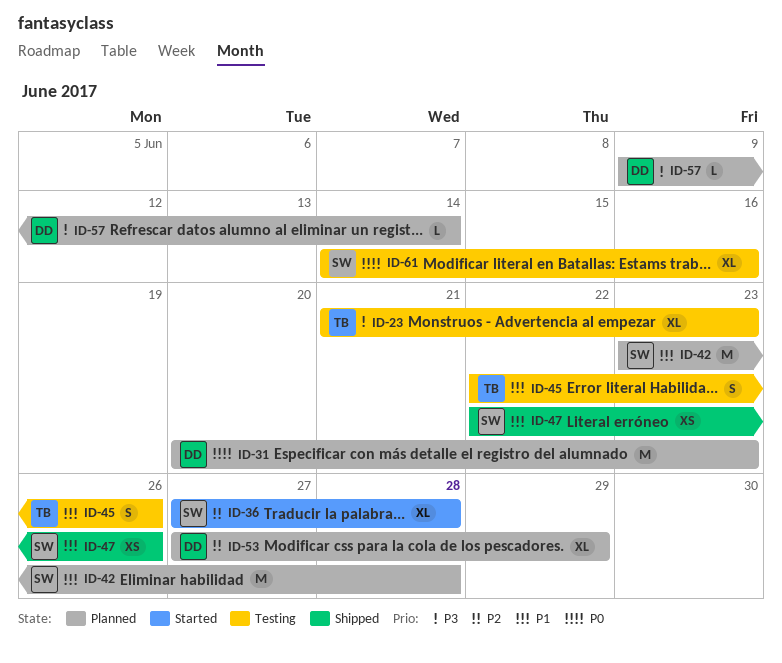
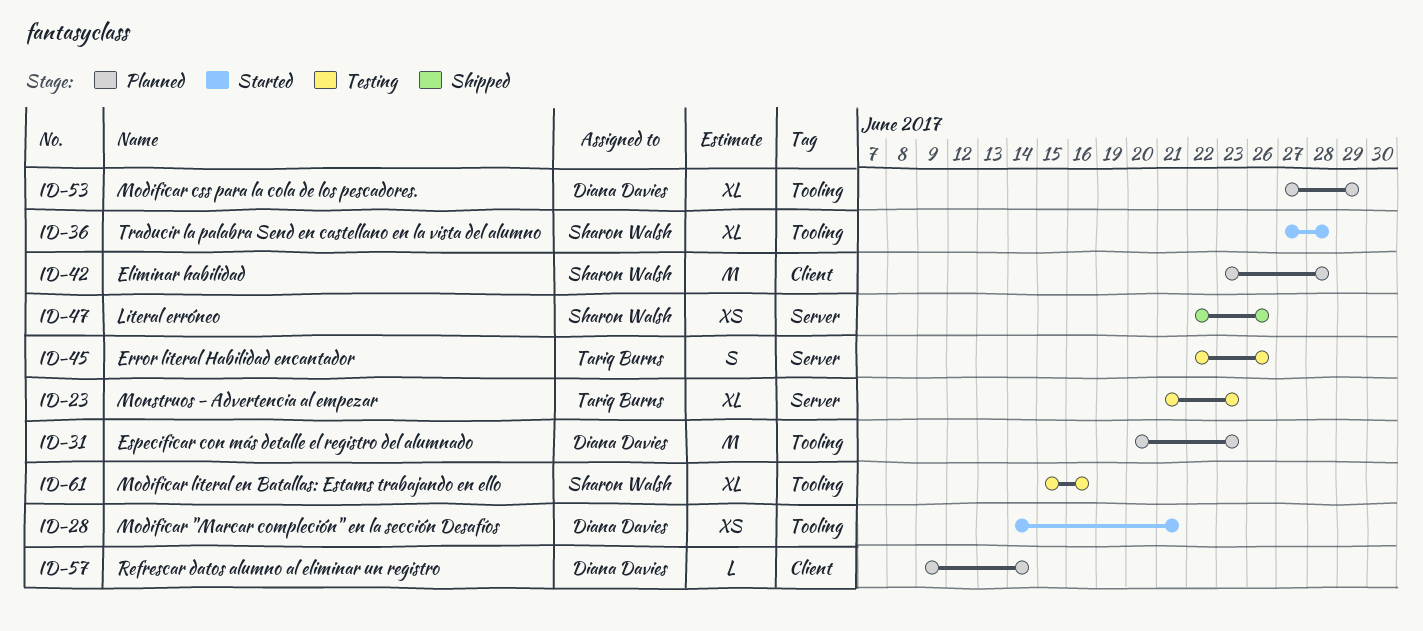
ID-28: none -> present
ID-61, start: Jun 14 -> Jun 15

